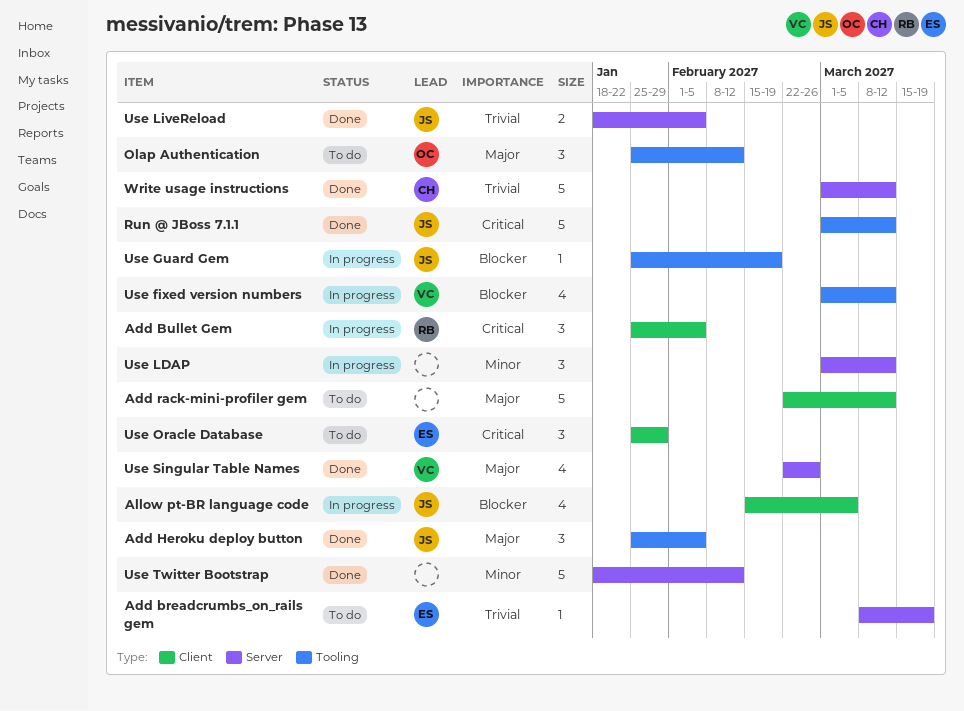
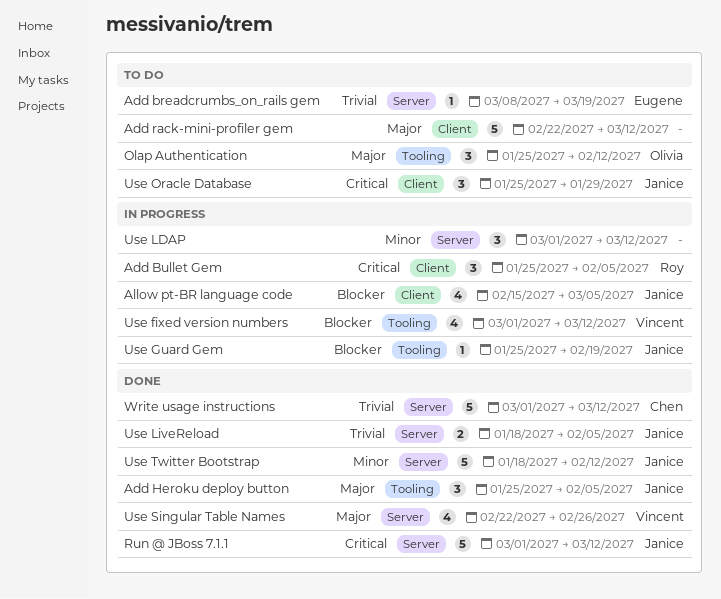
Run @ JBoss 7.1.1, label: Tooling -> Server
Use Oracle Database, owner: Eugene -> Janice
Use Twitter Bootstrap, owner: none -> Janice

